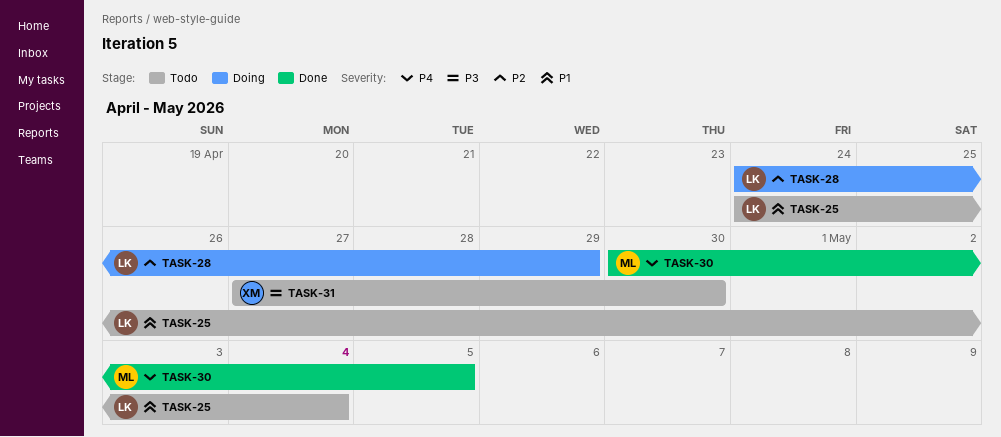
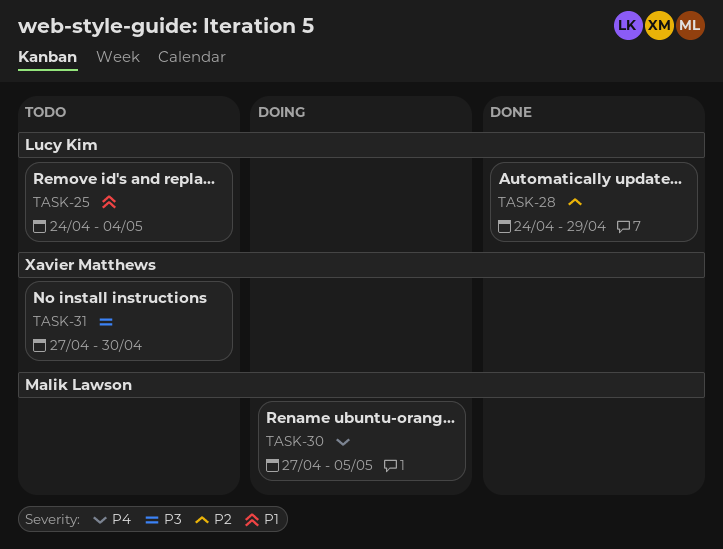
TASK-28, status: Doing -> Done
TASK-30, status: Done -> Doing
TASK-30, start: Apr 30 -> Apr 27

